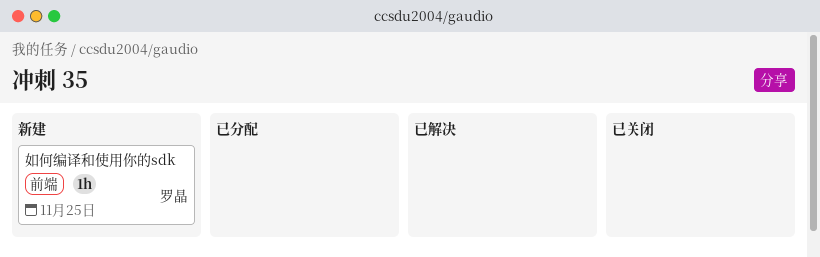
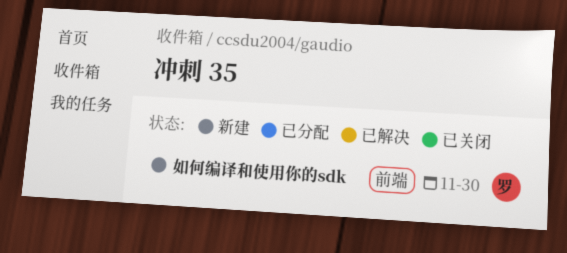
如何编译和使用你的sdk, due: Nov 25 -> Nov 30

